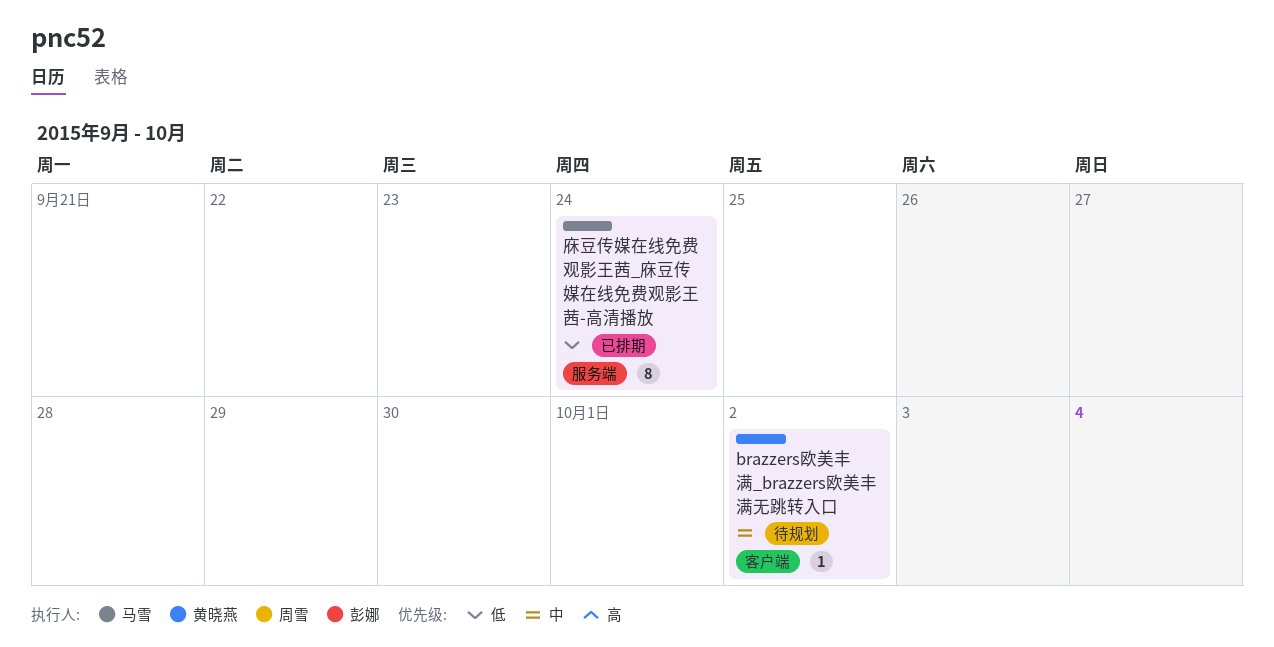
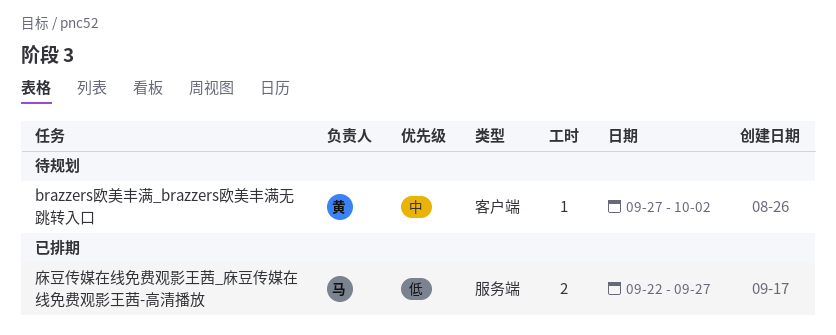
庥豆传媒在线免费观影王茜_庥豆传媒在线免费观影王茜-高清播放, estimate: 8 -> 2
庥豆传媒在线免费观影王茜_庥豆传媒在线免费观影王茜-高清播放, due: Sep 24 -> Sep 27

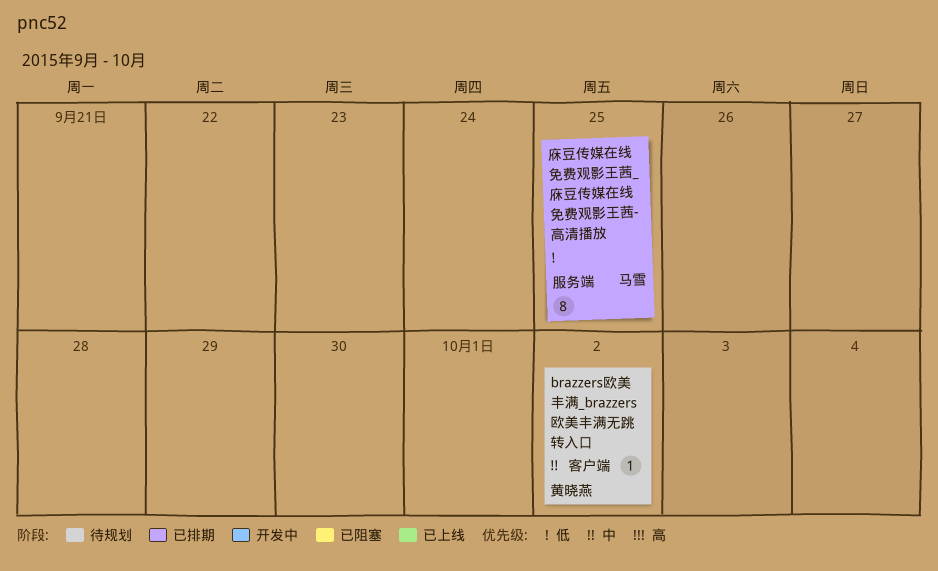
庥豆传媒在线免费观影王茜_庥豆传媒在线免费观影王茜-高清播放, estimate: 2 -> 8
庥豆传媒在线免费观影王茜_庥豆传媒在线免费观影王茜-高清播放, due: Sep 27 -> Sep 25

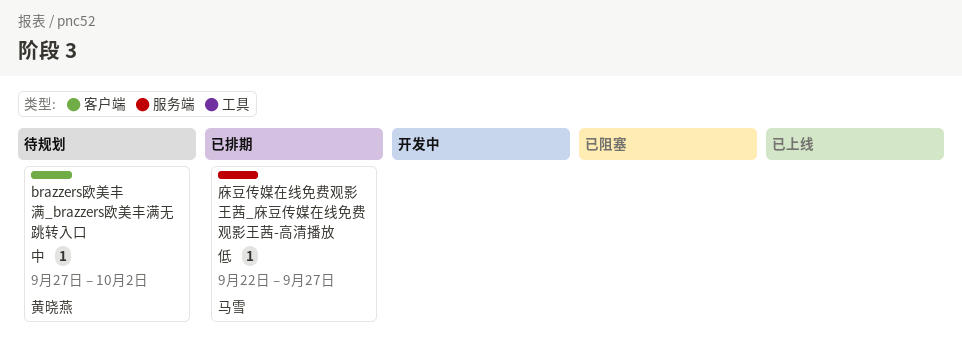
庥豆传媒在线免费观影王茜_庥豆传媒在线免费观影王茜-高清播放, estimate: 8 -> 1
庥豆传媒在线免费观影王茜_庥豆传媒在线免费观影王茜-高清播放, due: Sep 25 -> Sep 27

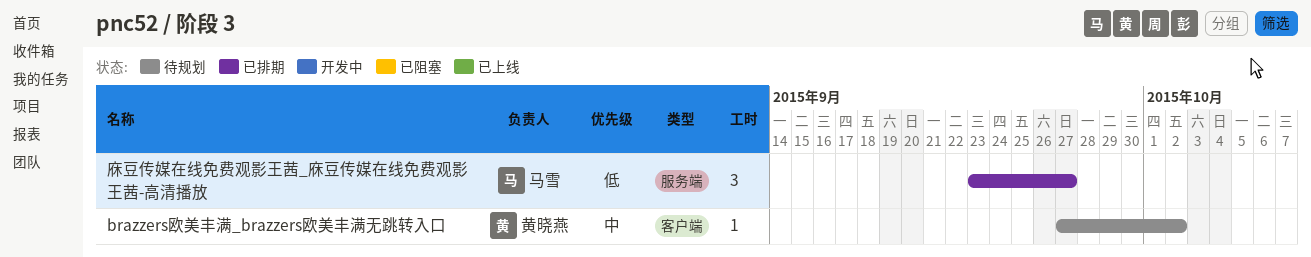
庥豆传媒在线免费观影王茜_庥豆传媒在线免费观影王茜-高清播放, estimate: 1 -> 3
庥豆传媒在线免费观影王茜_庥豆传媒在线免费观影王茜-高清播放, start: Sep 22 -> Sep 23

